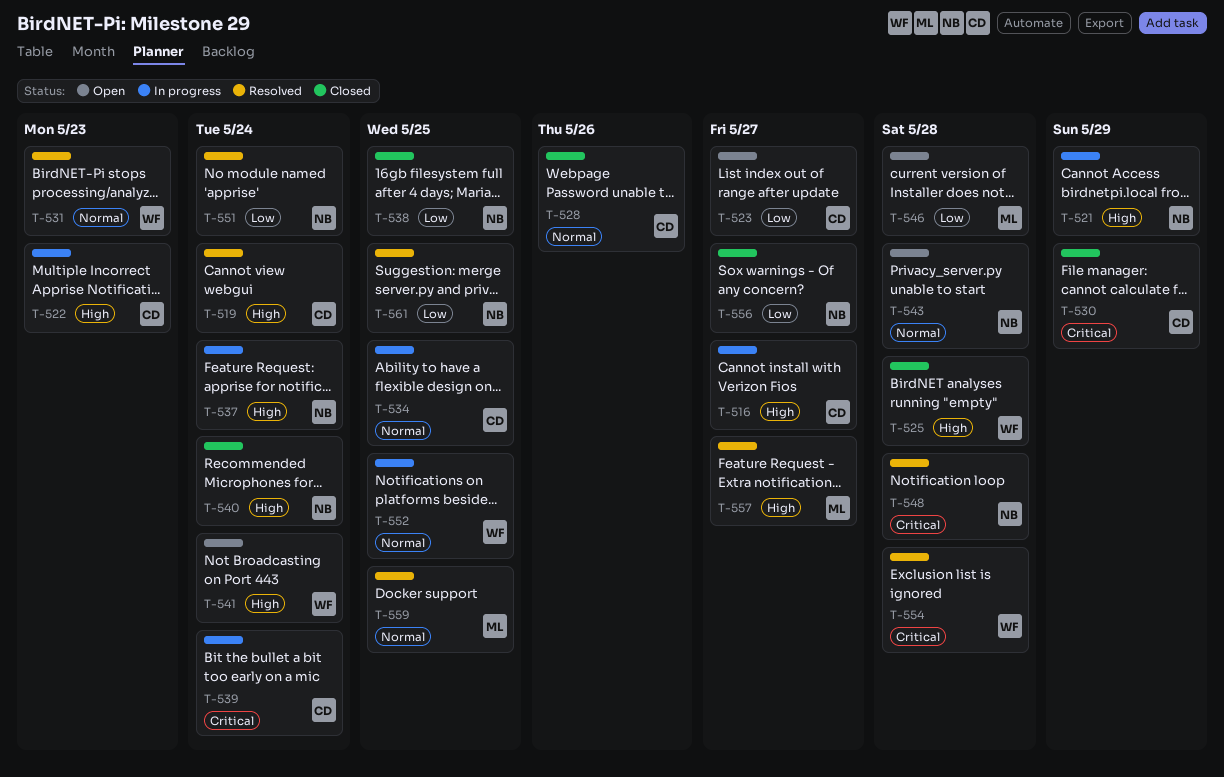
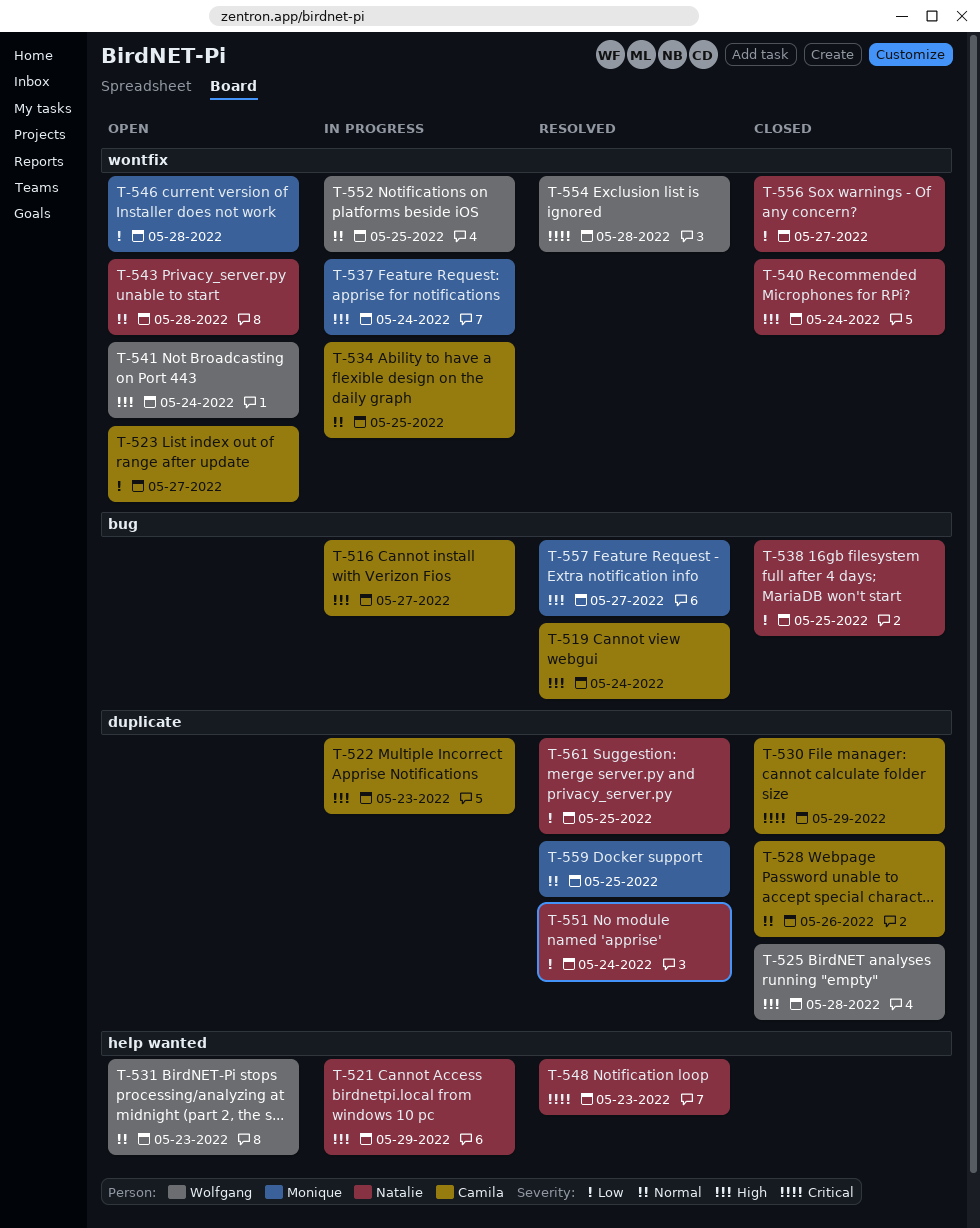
T-531, status: Resolved -> Open
T-537, owner: Natalie -> Monique
T-539: present -> none
T-548, due: May 28 -> May 23

